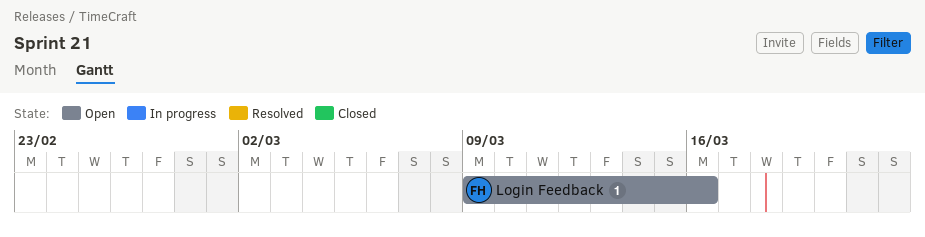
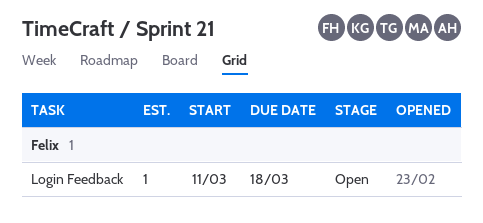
Login Feedback, start: Mar 9 -> Mar 11
Login Feedback, due: Mar 16 -> Mar 18

